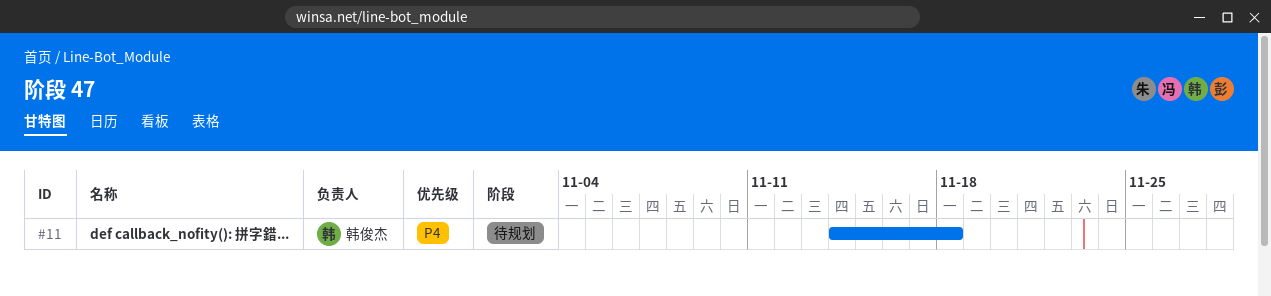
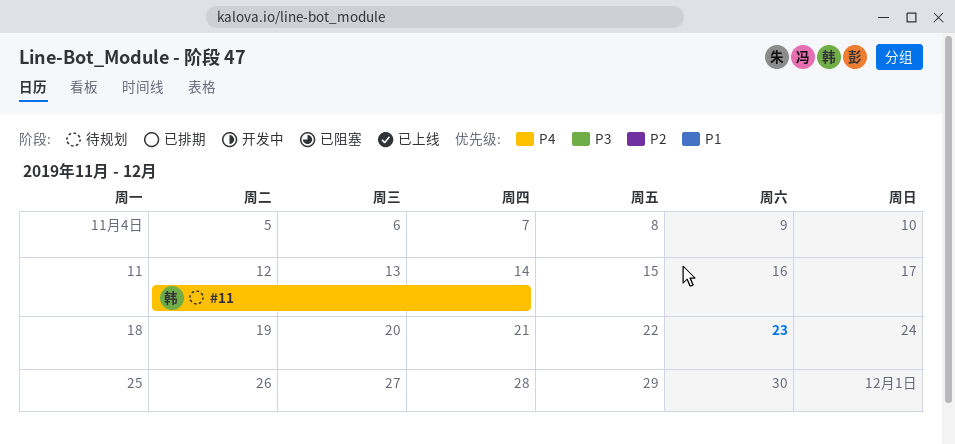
#11, start: Nov 14 -> Nov 12
#11, due: Nov 18 -> Nov 14

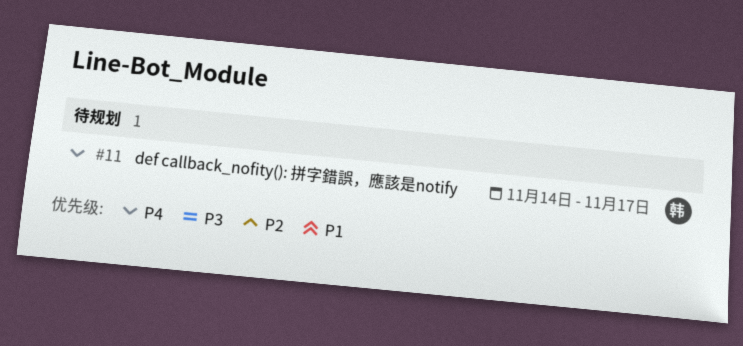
#11, start: Nov 12 -> Nov 14
#11, due: Nov 14 -> Nov 17

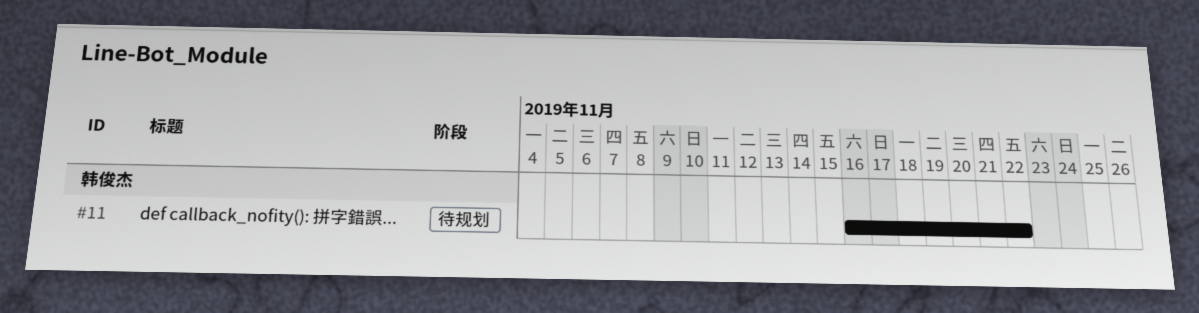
#11, start: Nov 14 -> Nov 16
#11, due: Nov 17 -> Nov 22

